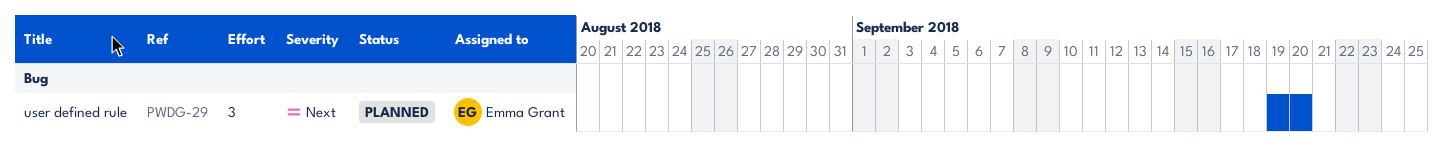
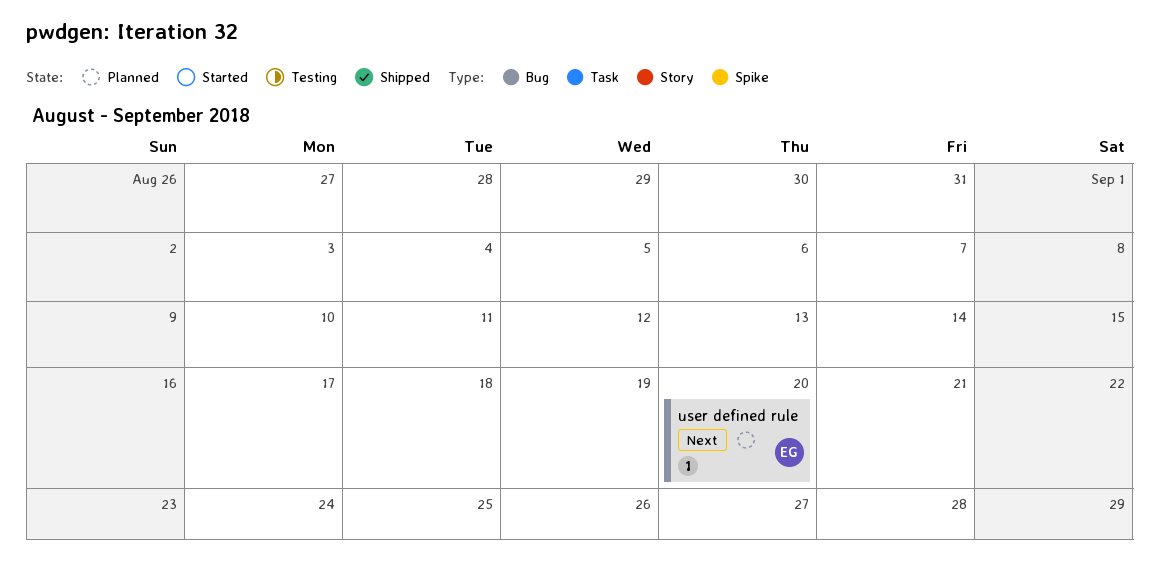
user defined rule, estimate: 3 -> 1

